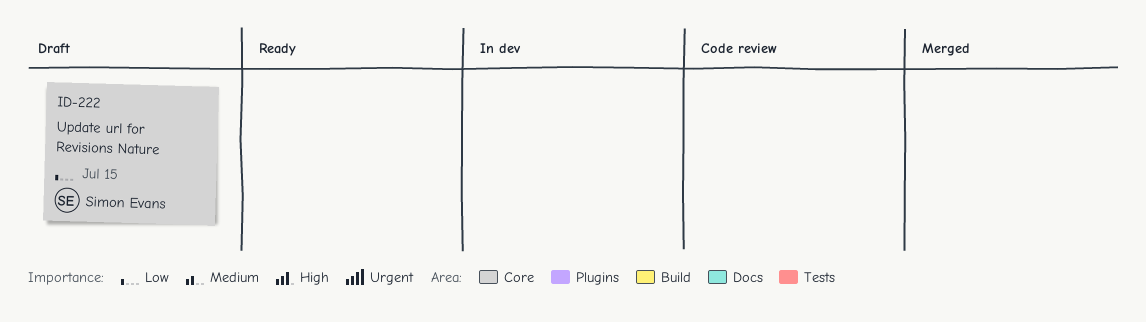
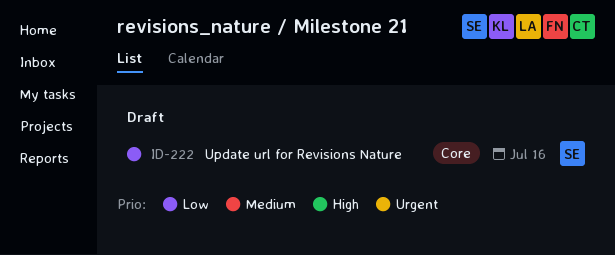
ID-222, due: Jul 15 -> Jul 16

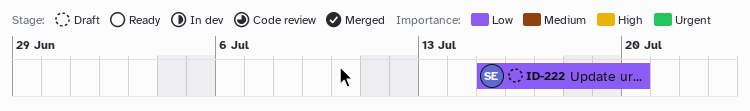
ID-222, due: Jul 16 -> Jul 20

